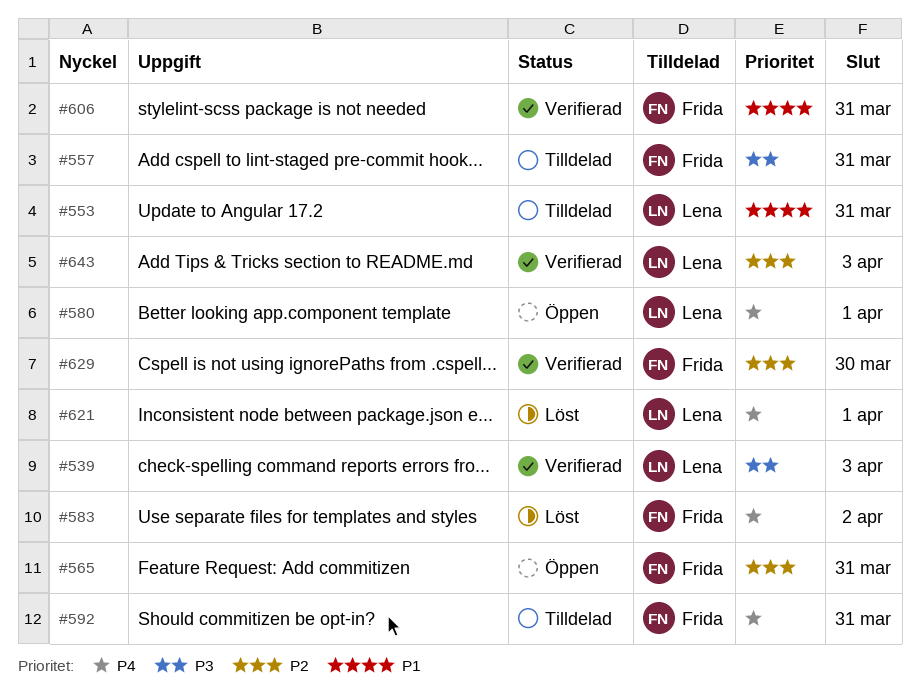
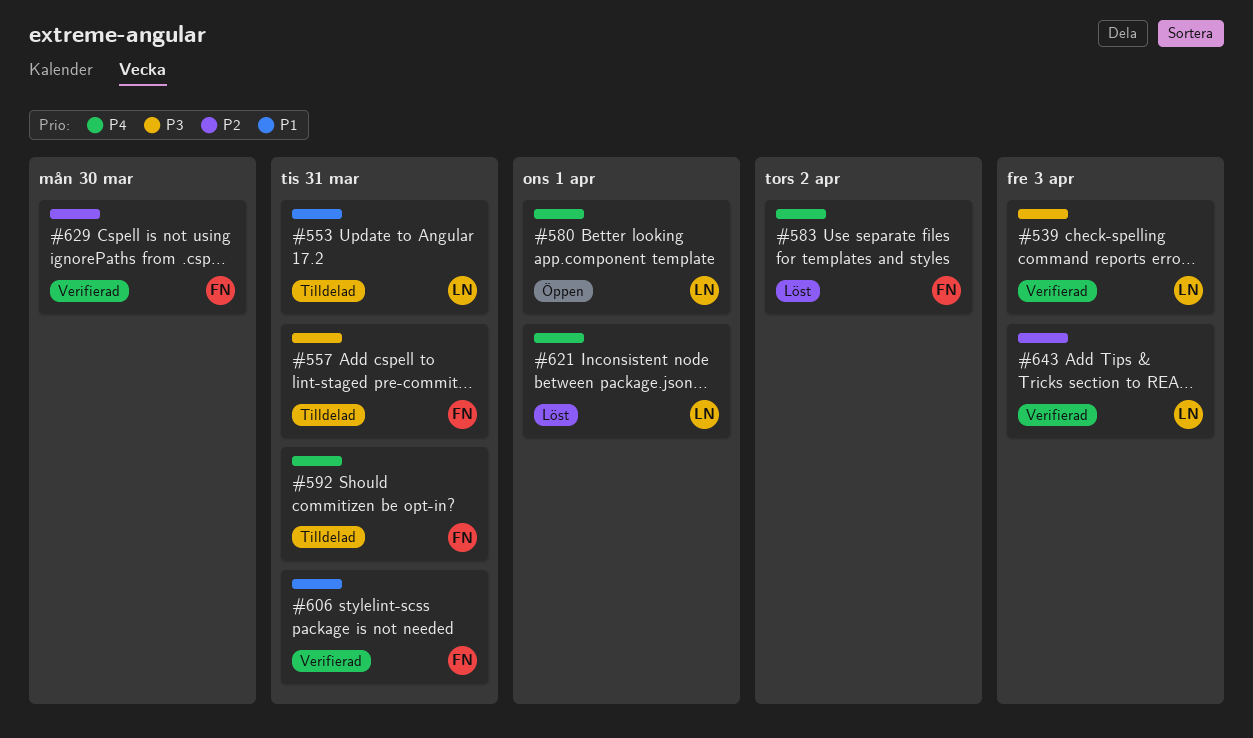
#565: present -> none

